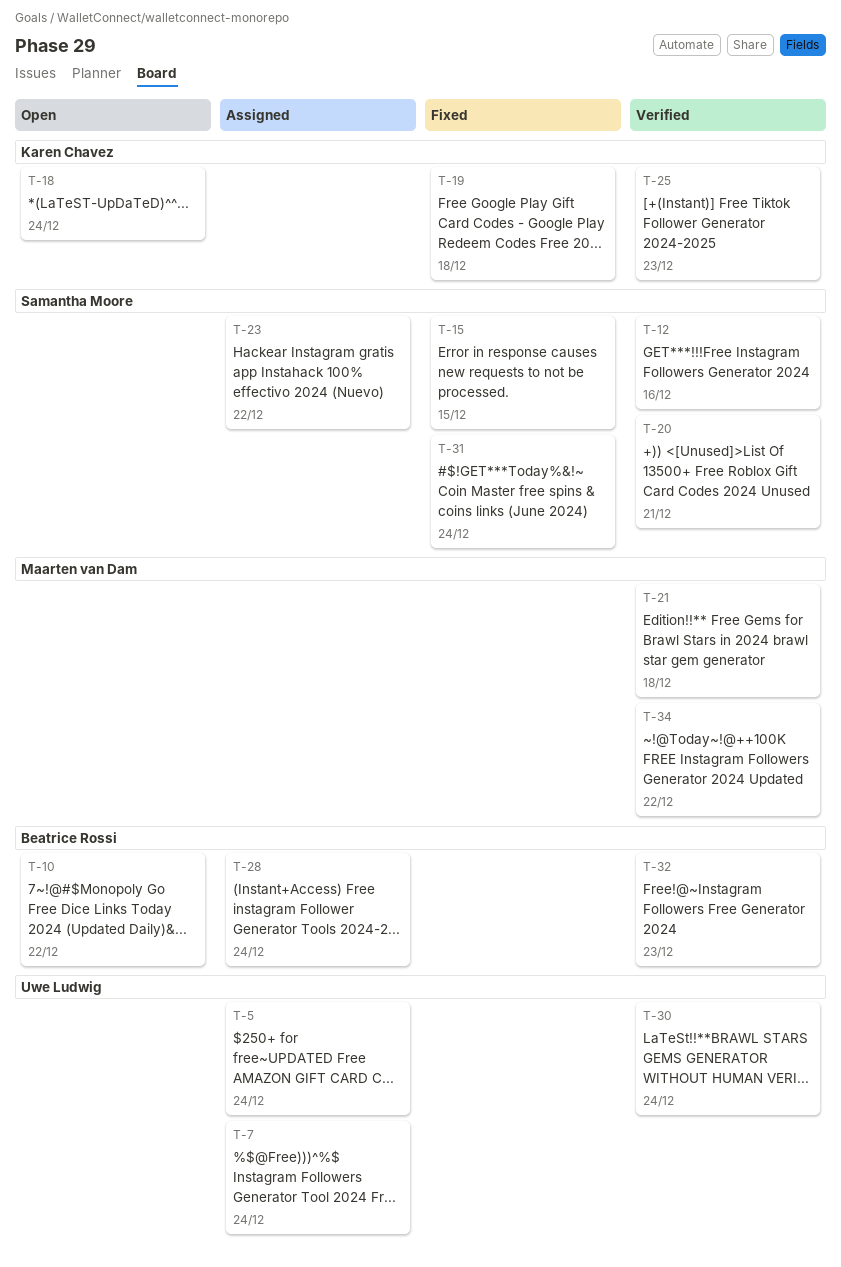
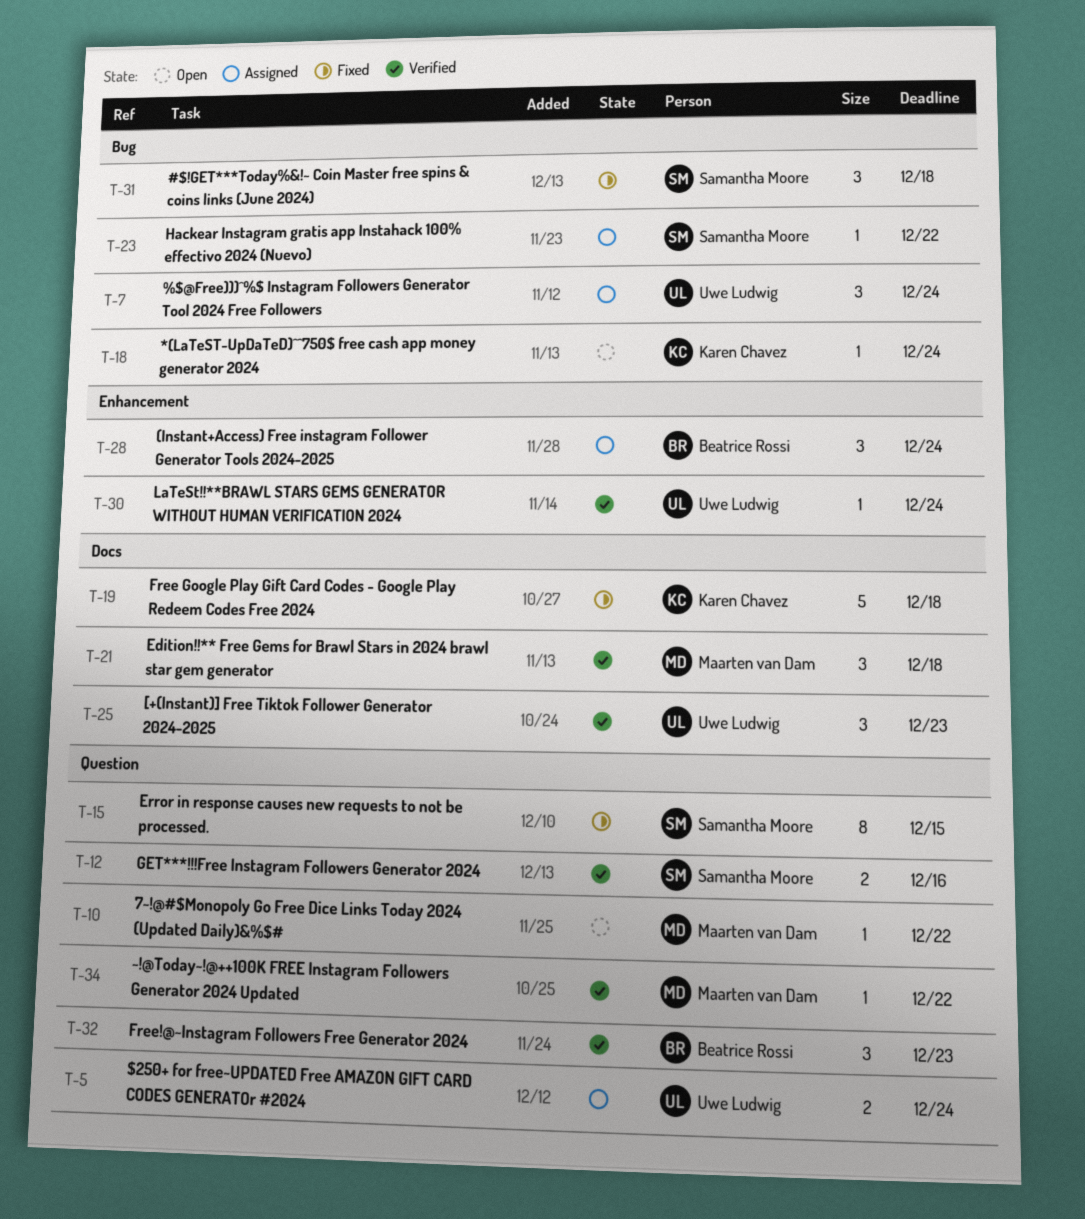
T-10, owner: Beatrice Rossi -> Maarten van Dam
T-20: present -> none
T-25, owner: Karen Chavez -> Uwe Ludwig
T-31, due: Dec 24 -> Dec 18

